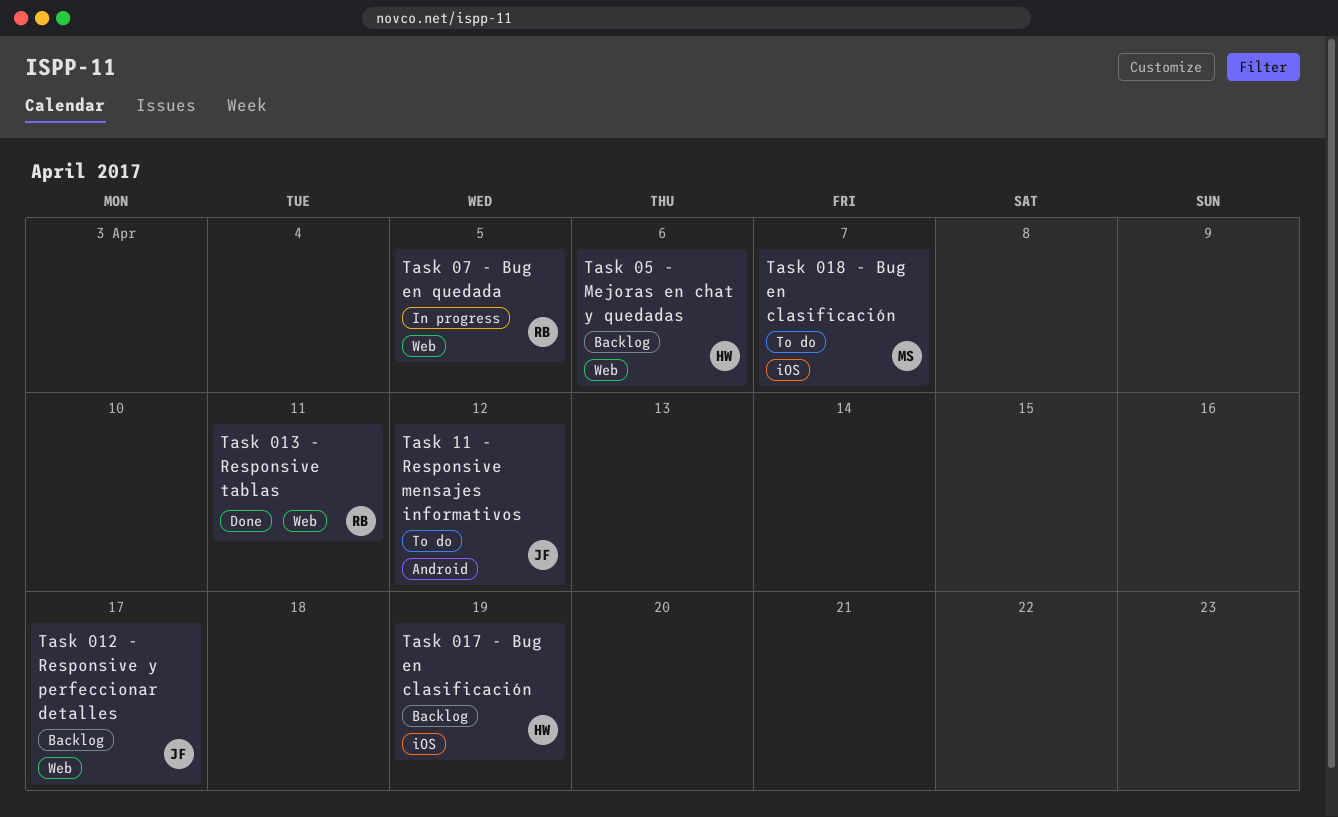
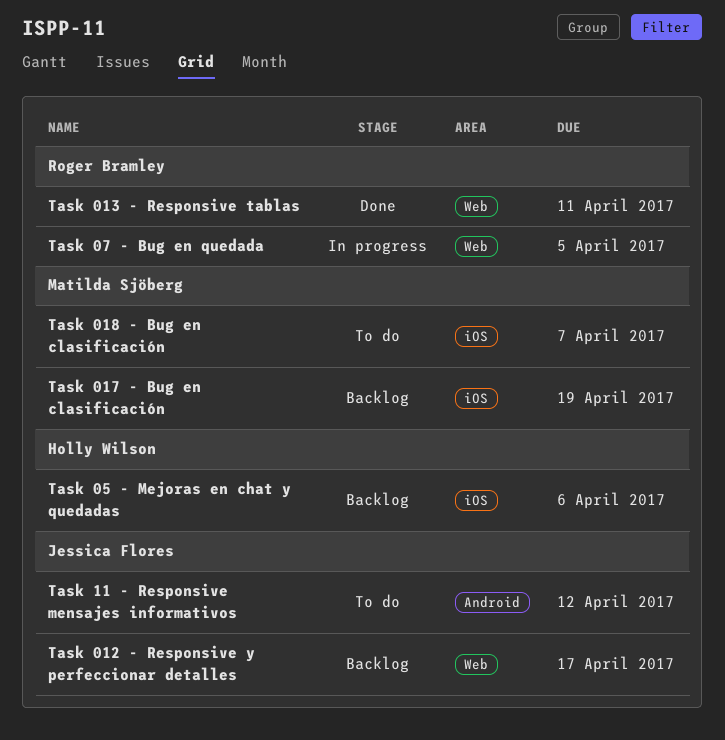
Task 017 - Bug en clasificación, owner: Holly Wilson -> Matilda Sjöberg
Task 05 - Mejoras en chat y quedadas, label: Web -> iOS

